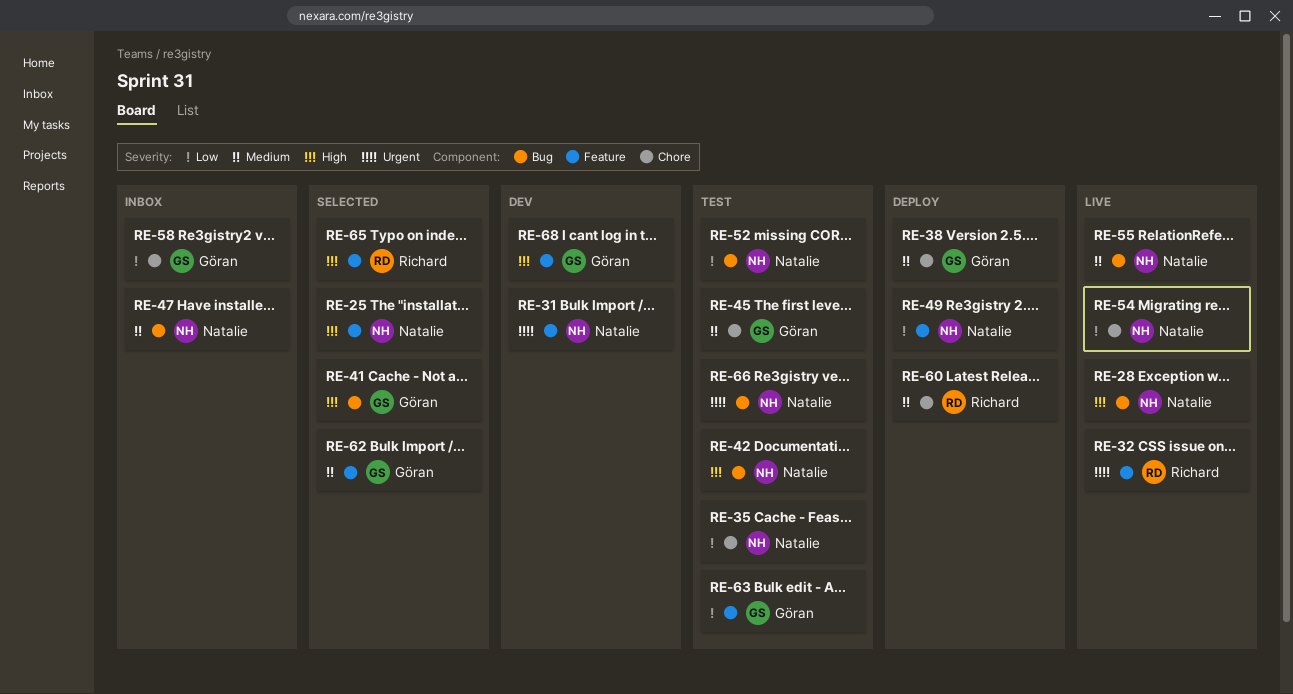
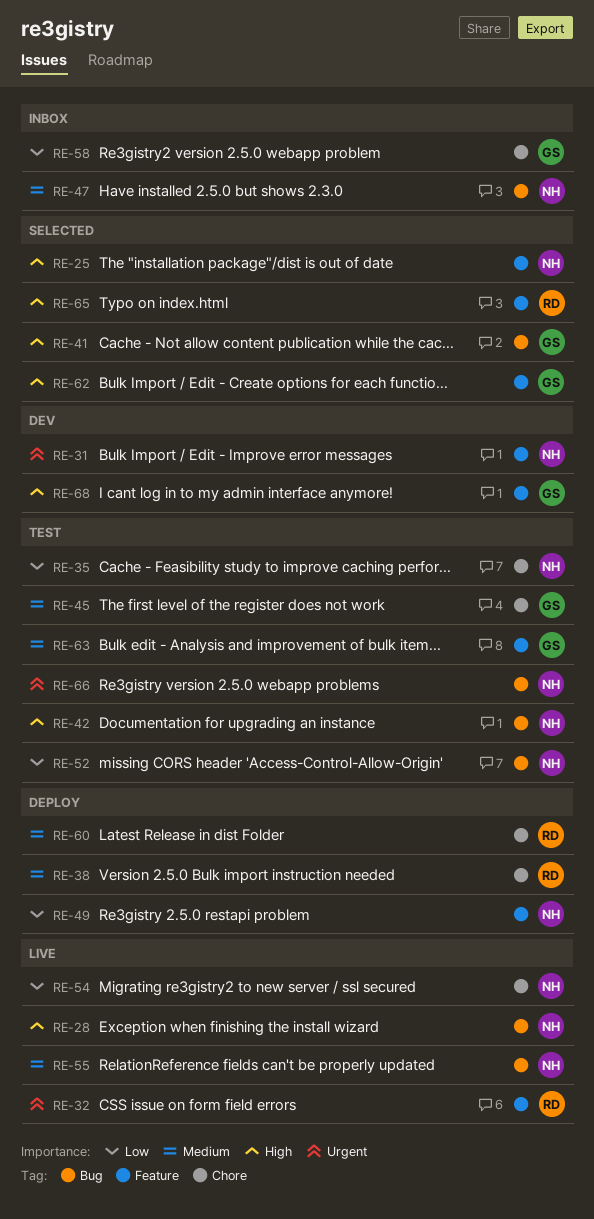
RE-38, owner: Göran -> Richard
RE-62, priority: Medium -> High
RE-63, priority: Low -> Medium

